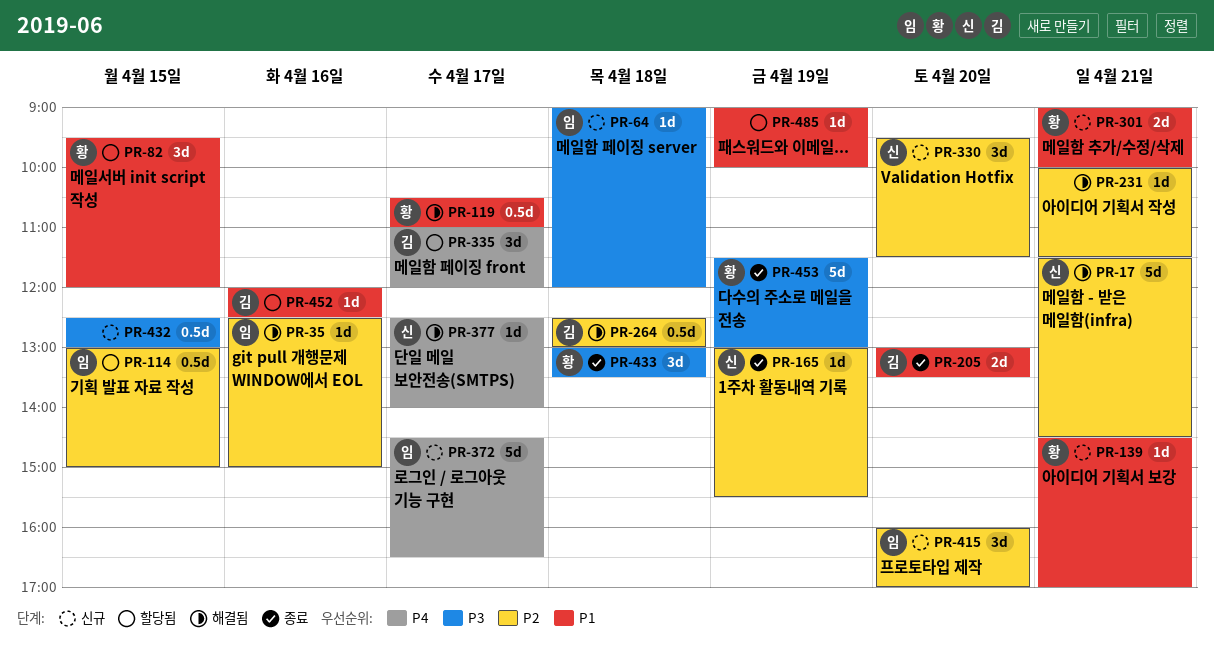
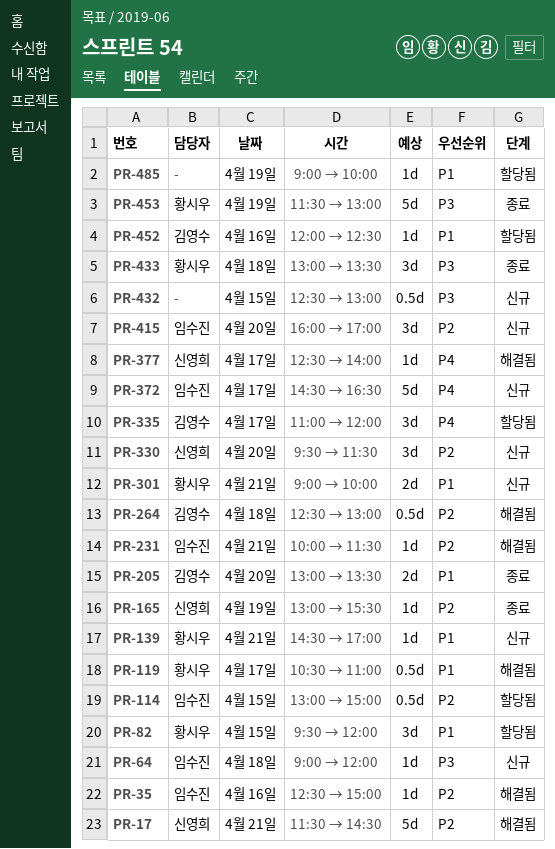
PR-231, owner: none -> 임수진

